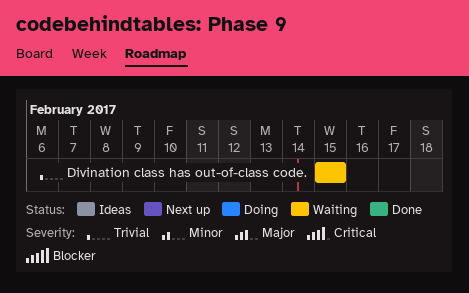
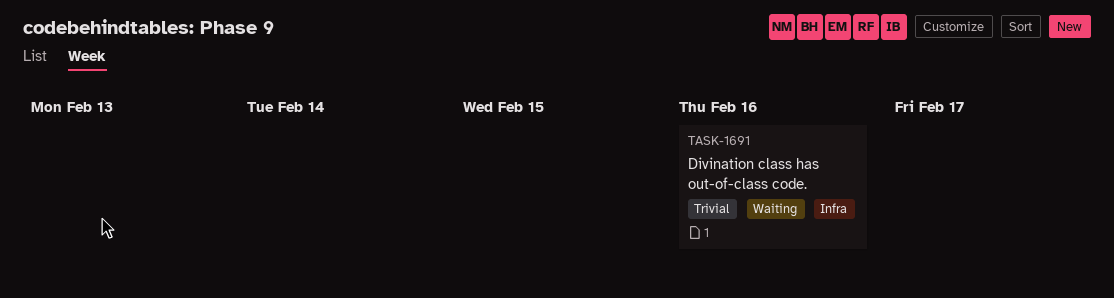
Divination class has out-of-class code., due: Feb 15 -> Feb 16

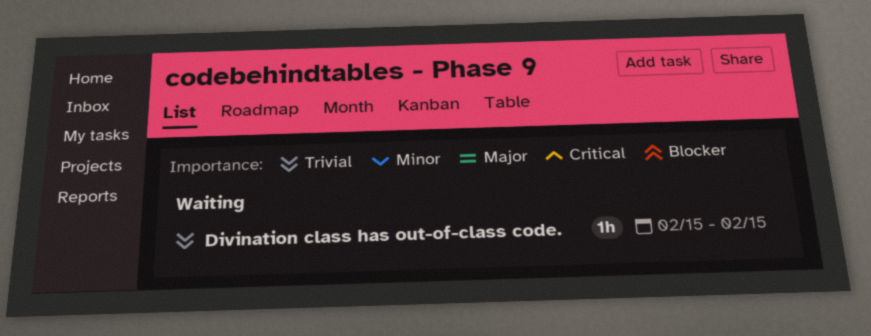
Divination class has out-of-class code., due: Feb 16 -> Feb 15

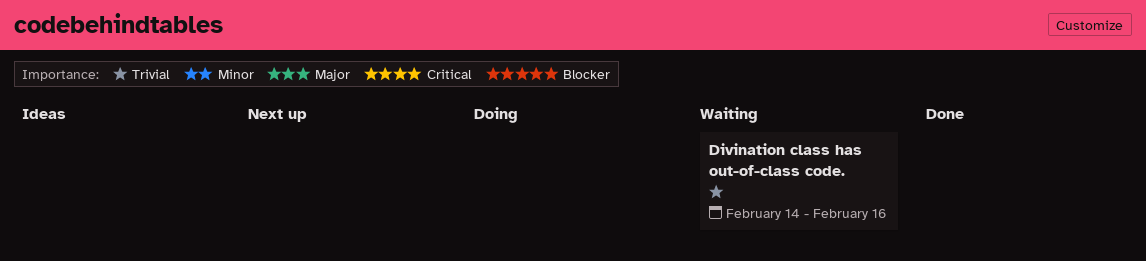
Divination class has out-of-class code., start: Feb 15 -> Feb 14
Divination class has out-of-class code., due: Feb 15 -> Feb 16

